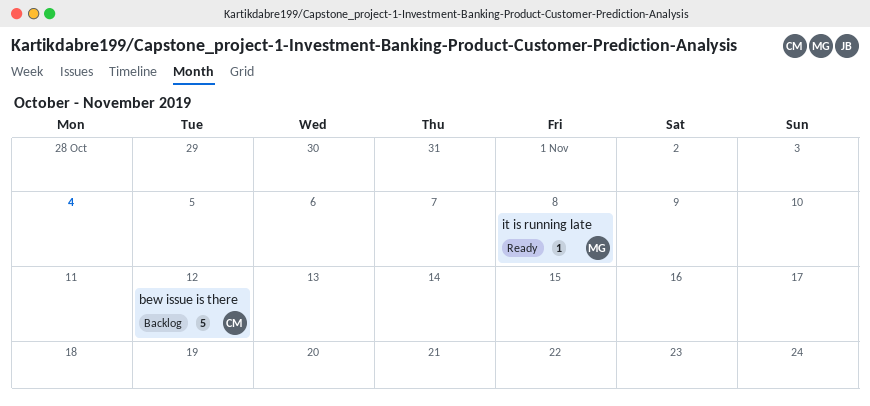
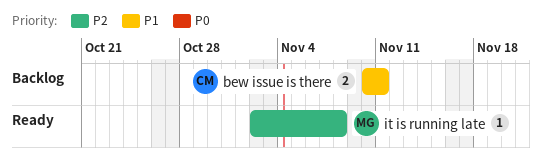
bew issue is there, estimate: 5 -> 2
bew issue is there, due: Nov 12 -> Nov 11

